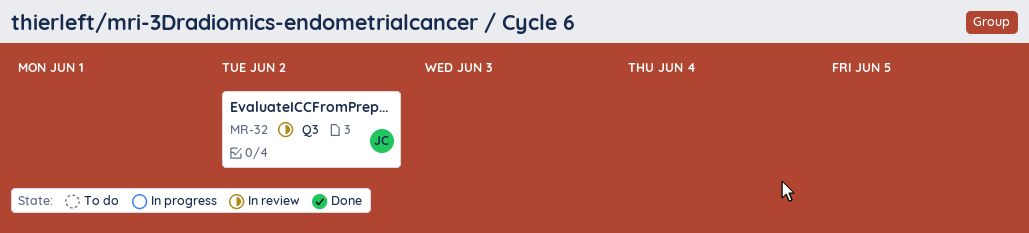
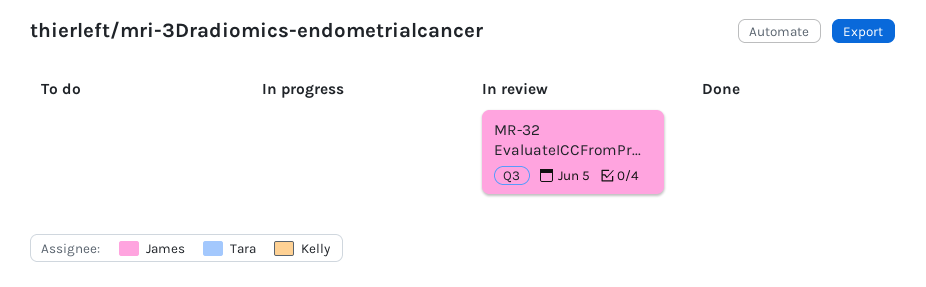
MR-32, due: Jun 2 -> Jun 5

